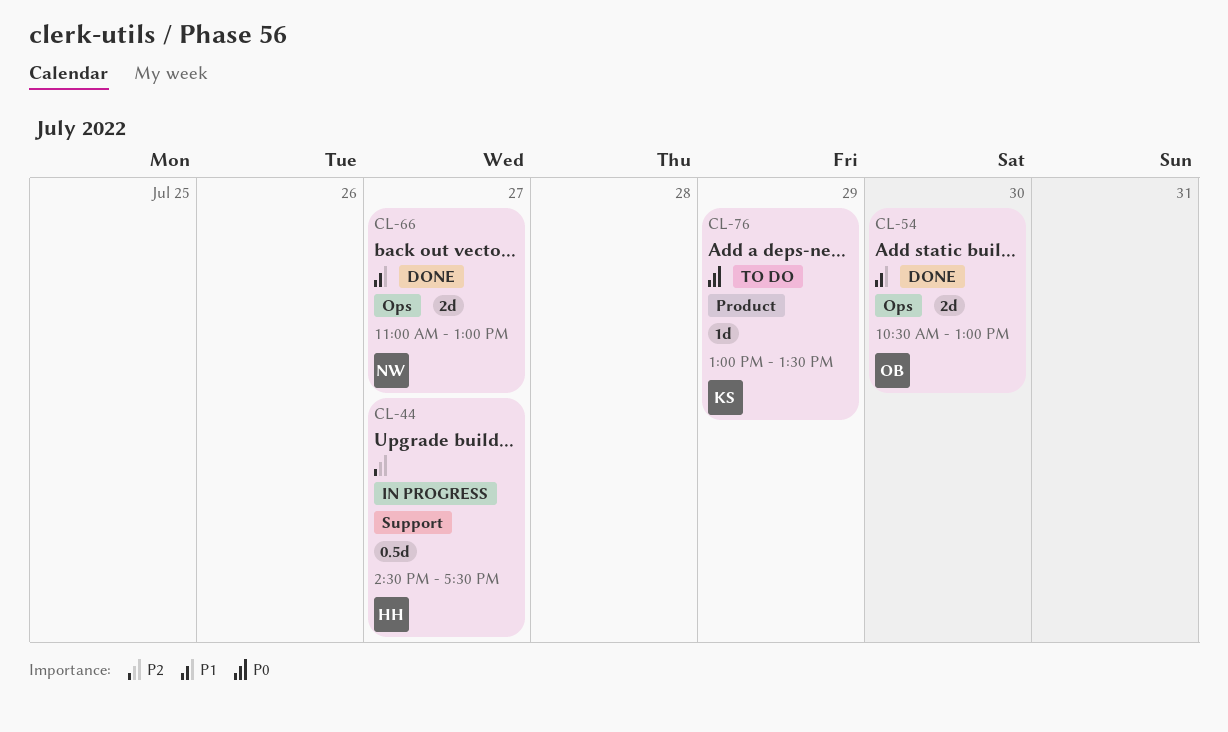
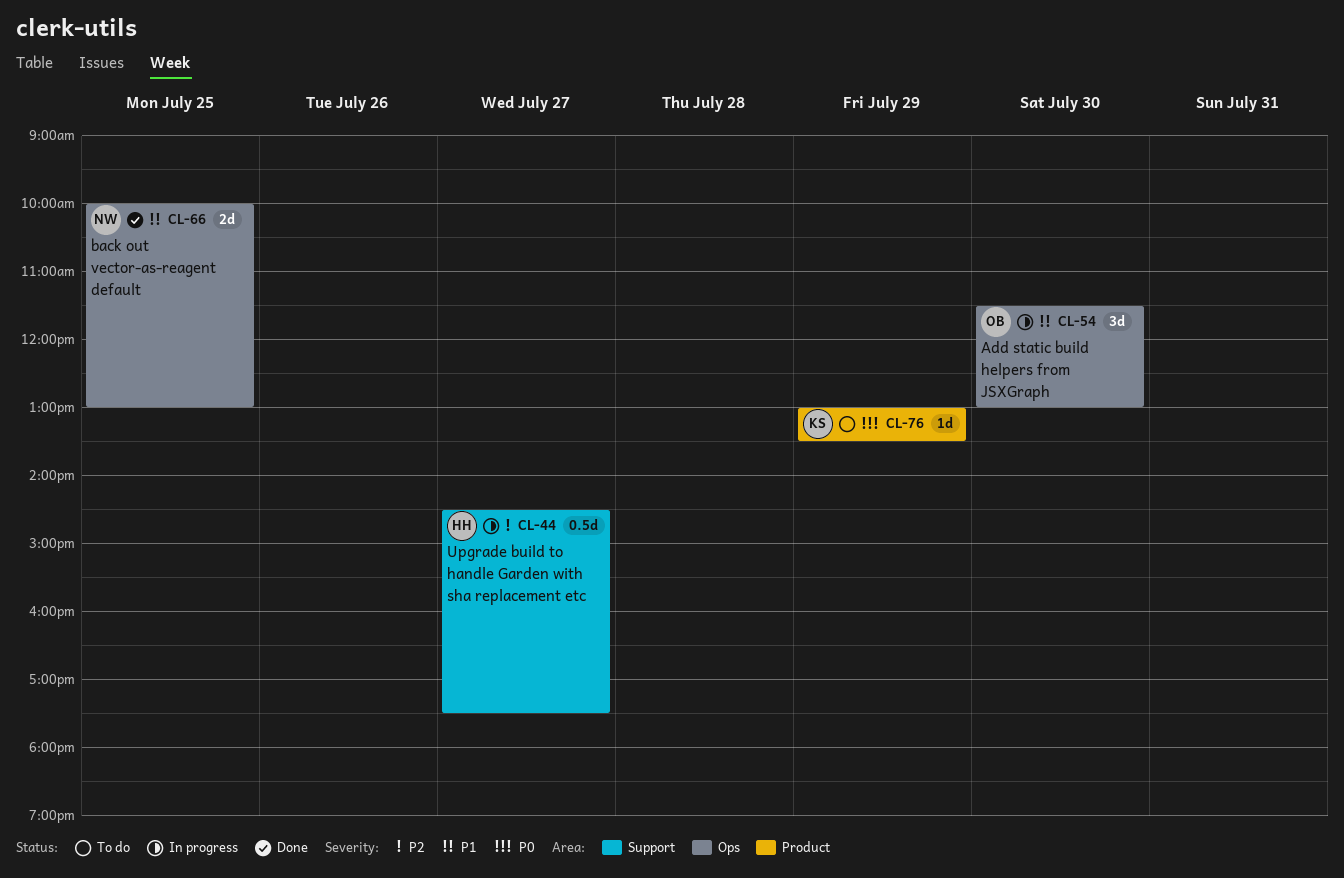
CL-54, status: Done -> In progress
CL-54, estimate: 2d -> 3d
CL-54, begins: 10:30 -> 11:30
CL-66, day: Jul 27 -> Jul 25
CL-66, begins: 11:00 -> 10:00

